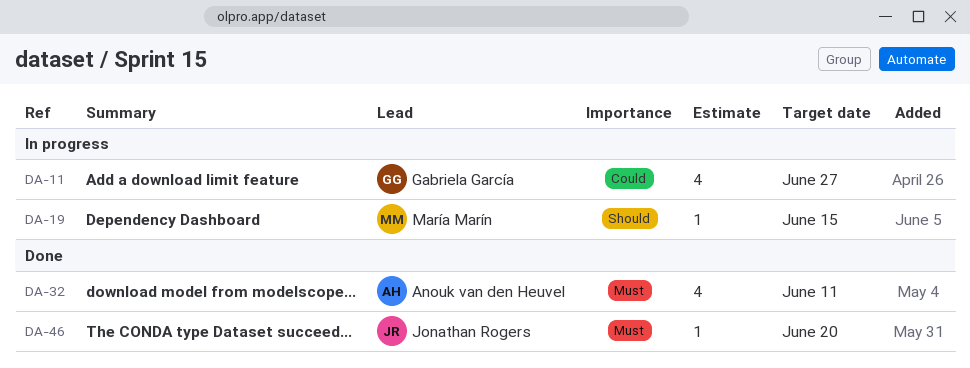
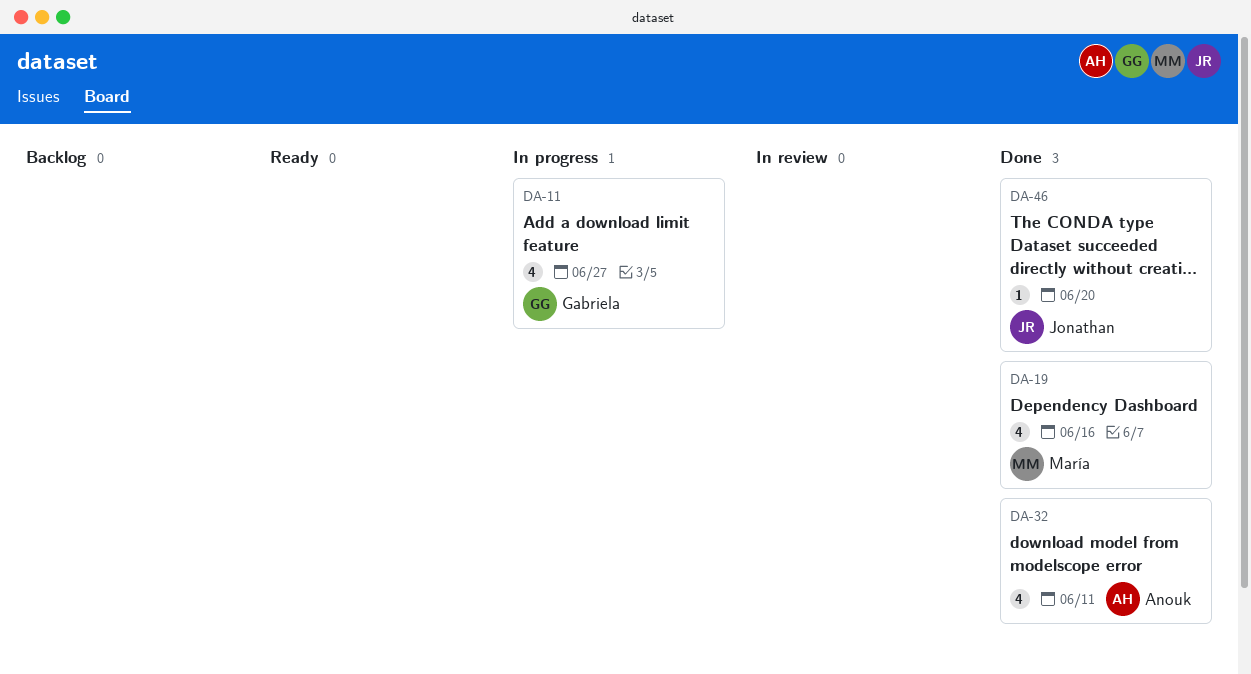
DA-19, status: In progress -> Done
DA-19, estimate: 1 -> 4
DA-19, due: Jun 15 -> Jun 16

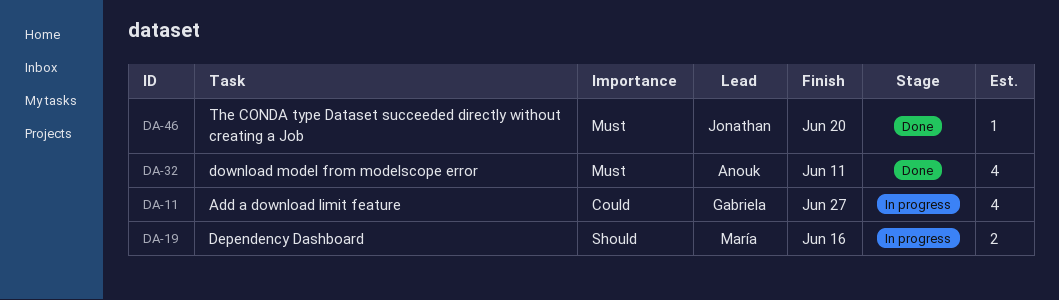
DA-19, status: Done -> In progress
DA-19, estimate: 4 -> 2

